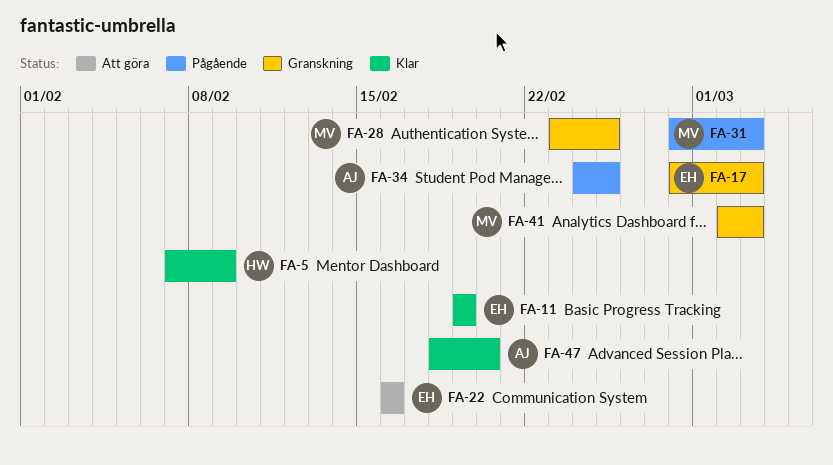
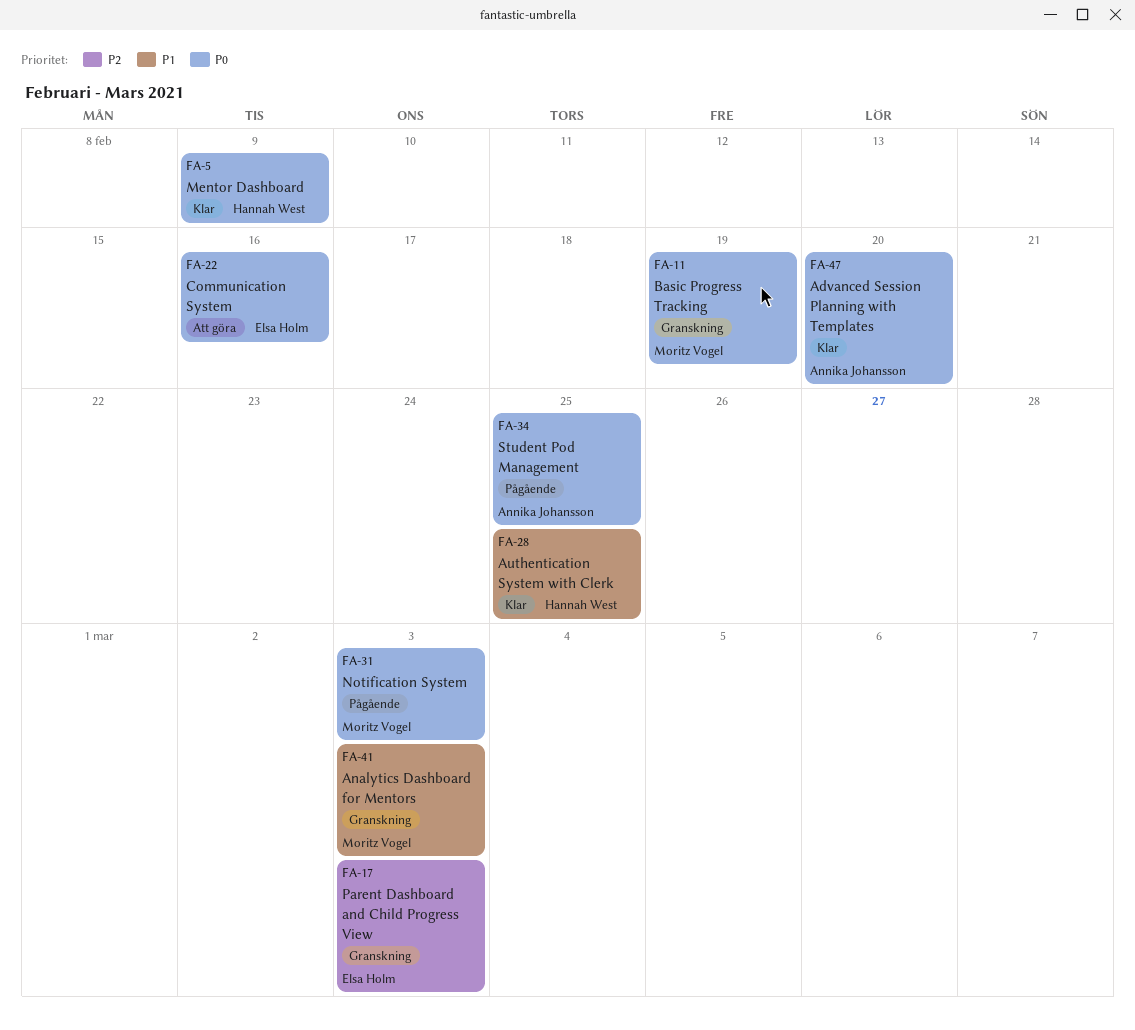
FA-11, status: Klar -> Granskning
FA-11, owner: Elsa Holm -> Moritz Vogel
FA-28, status: Granskning -> Klar
FA-28, owner: Moritz Vogel -> Hannah West

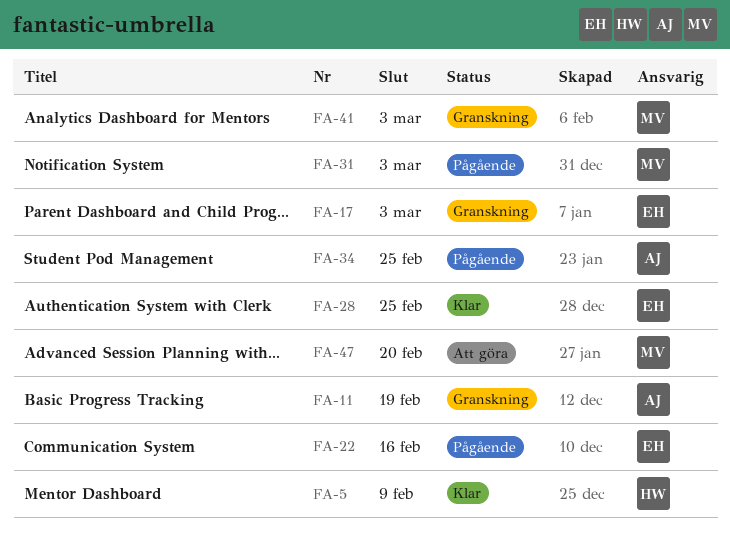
FA-11, owner: Moritz Vogel -> Annika Johansson
FA-22, status: Att göra -> Pågående
FA-28, owner: Hannah West -> Elsa Holm
FA-47, status: Klar -> Att göra
FA-47, owner: Annika Johansson -> Moritz Vogel

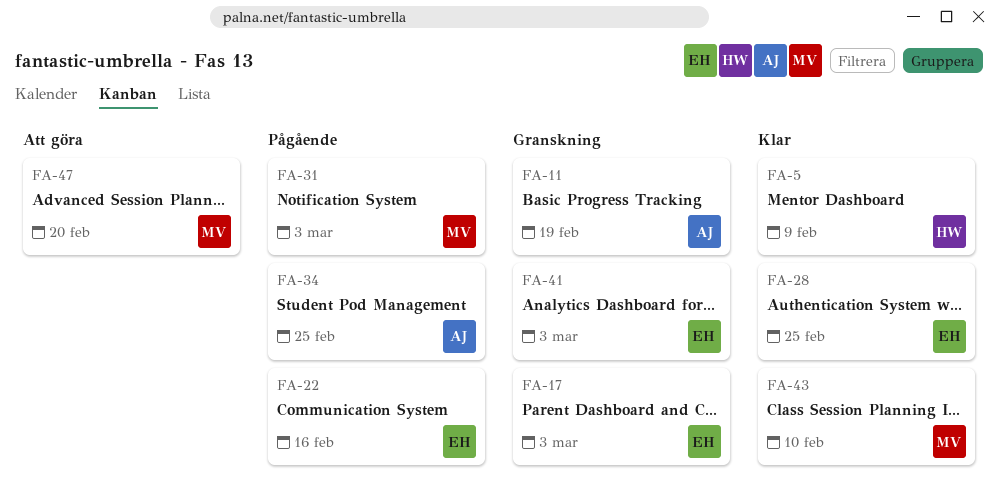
FA-41, owner: MV -> EH
FA-43: none -> present

